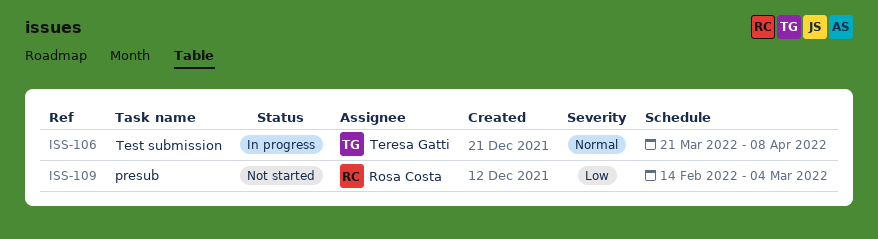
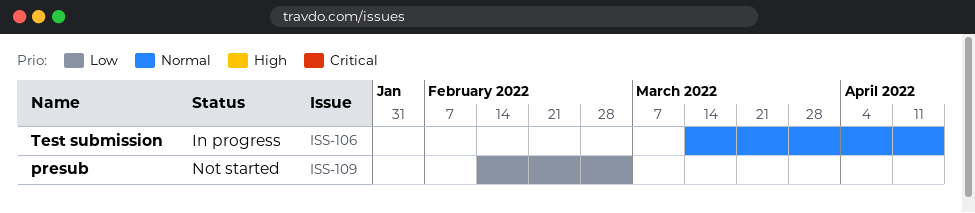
ISS-106, start: Mar 21 -> Mar 14
ISS-106, due: Apr 8 -> Apr 15

